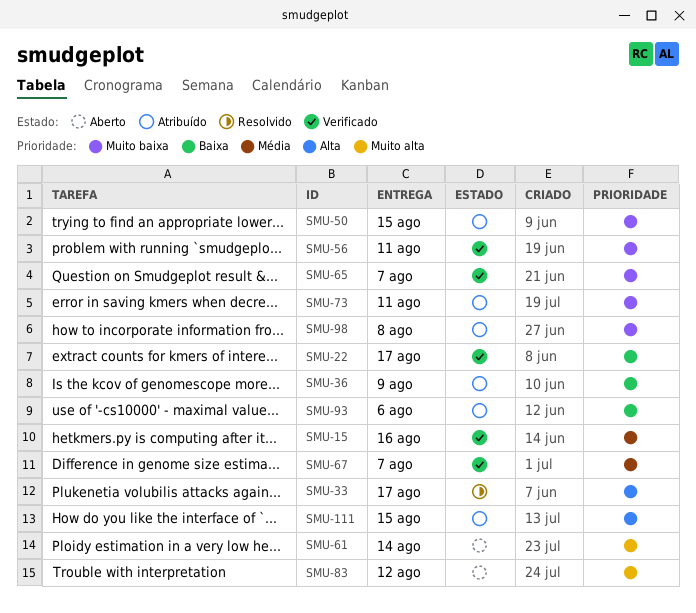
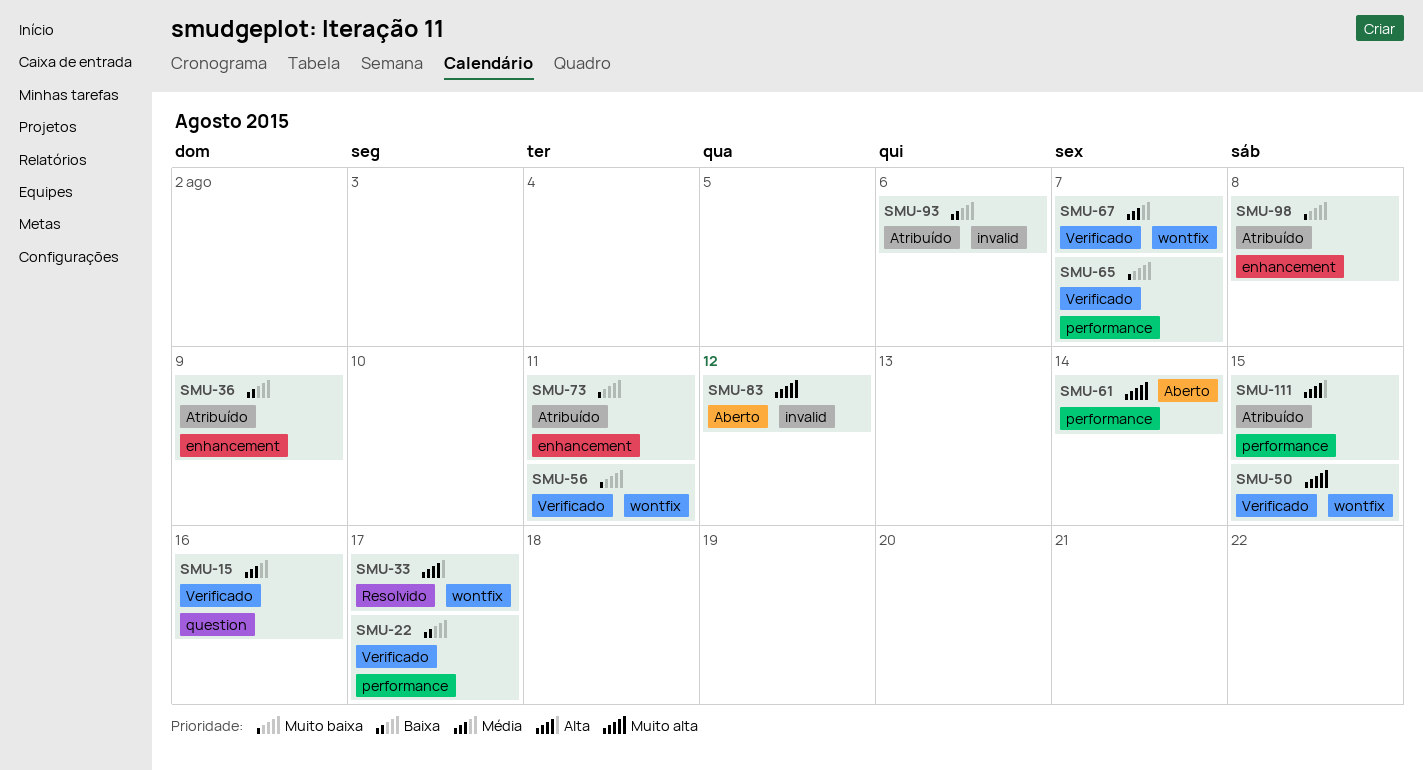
SMU-50, status: Atribuído -> Verificado
SMU-50, priority: Muito baixa -> Muito alta

